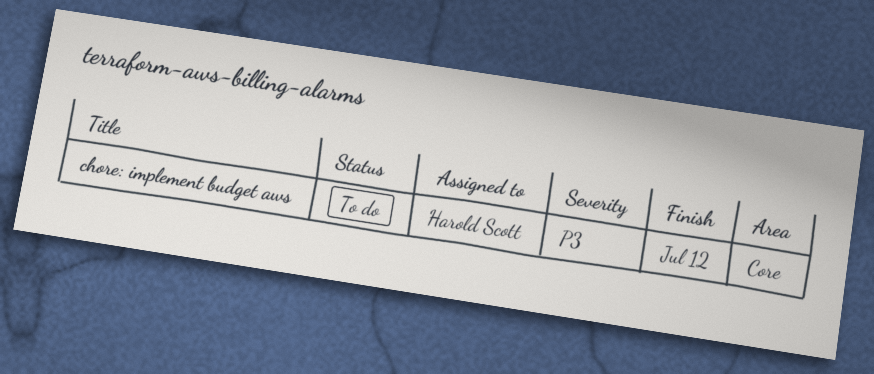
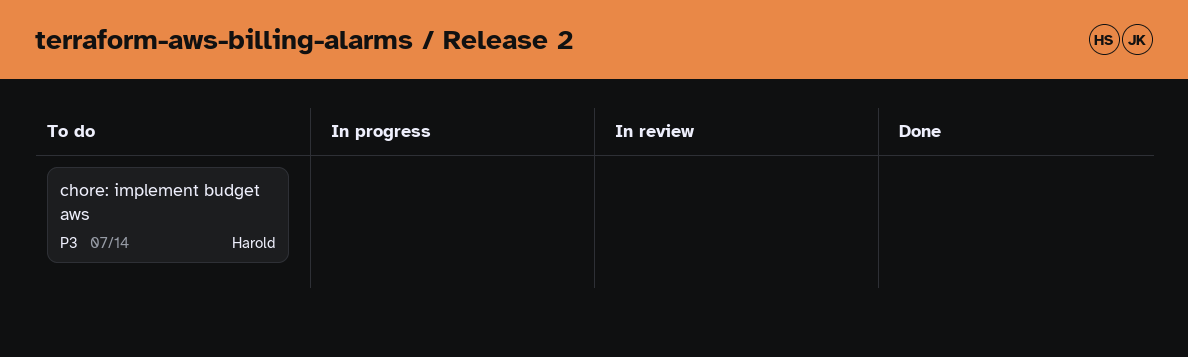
chore: implement budget aws, due: Jul 12 -> Jul 14

